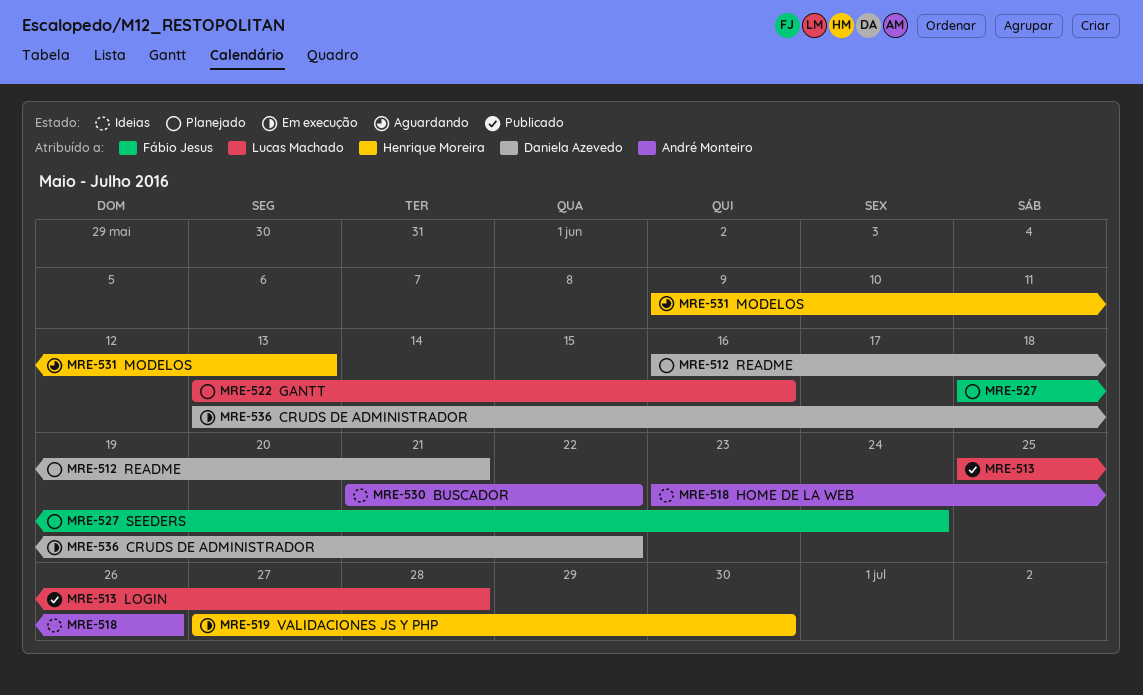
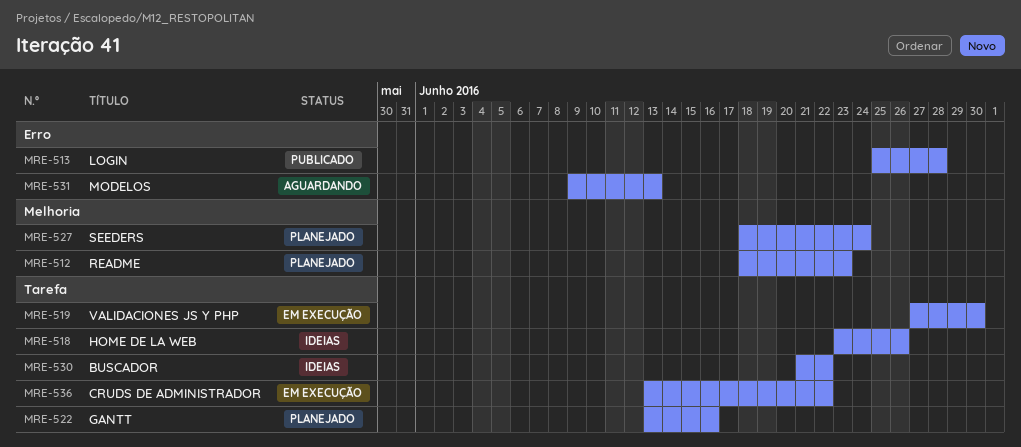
MRE-512, start: Jun 16 -> Jun 18
MRE-512, due: Jun 21 -> Jun 23

